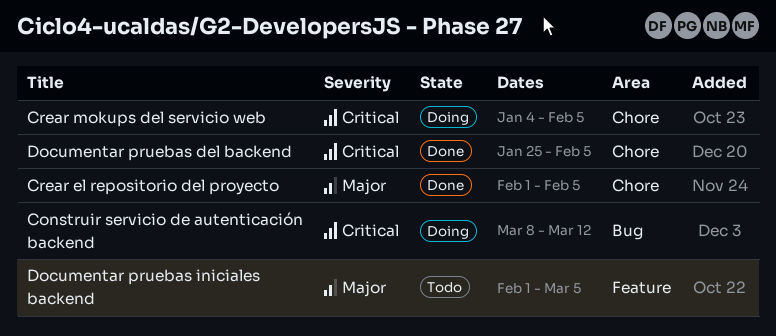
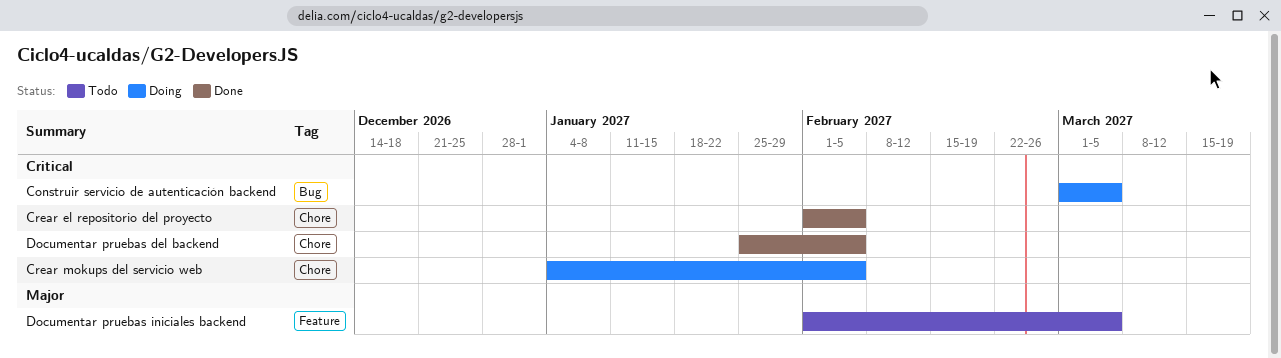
Construir servicio de autenticación backend, start: Mar 8 -> Mar 1
Construir servicio de autenticación backend, due: Mar 12 -> Mar 5
Crear el repositorio del proyecto, priority: Major -> Critical

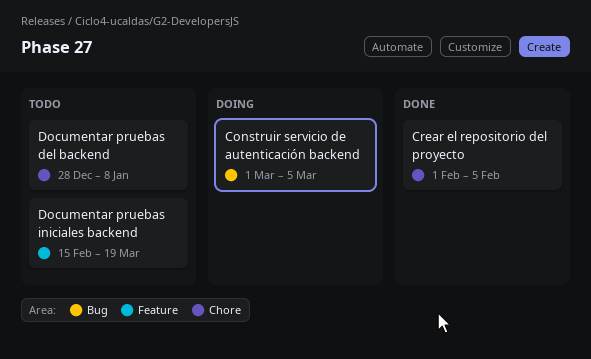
Crear mokups del servicio web: present -> none
Documentar pruebas del backend, status: Done -> Todo
Documentar pruebas del backend, start: Jan 25 -> Dec 28
Documentar pruebas del backend, due: Feb 5 -> Jan 8
Documentar pruebas iniciales backend, start: Feb 1 -> Feb 15
Documentar pruebas iniciales backend, due: Mar 5 -> Mar 19

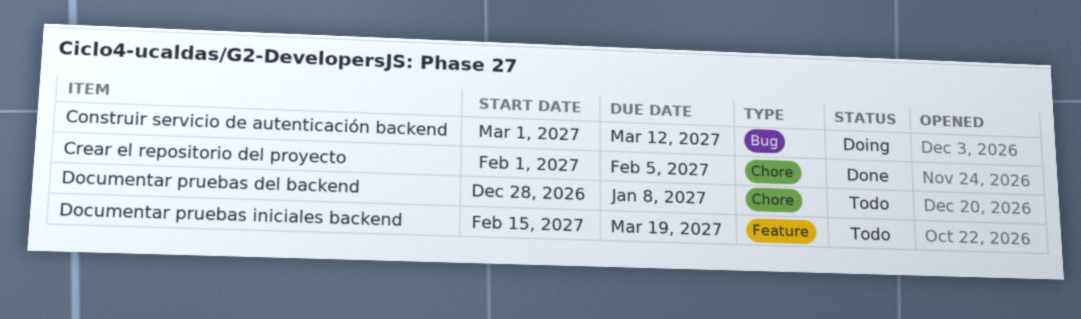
Construir servicio de autenticación backend, due: Mar 5 -> Mar 12

